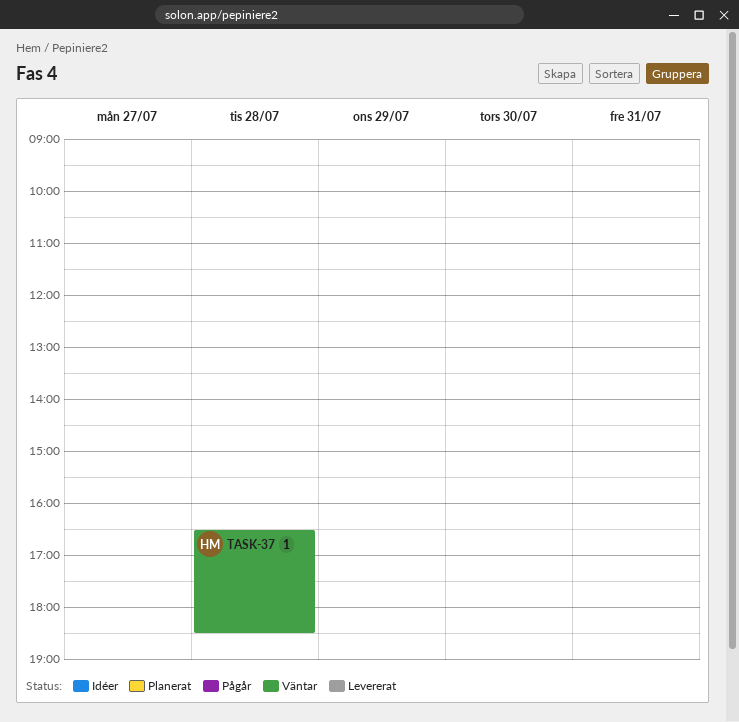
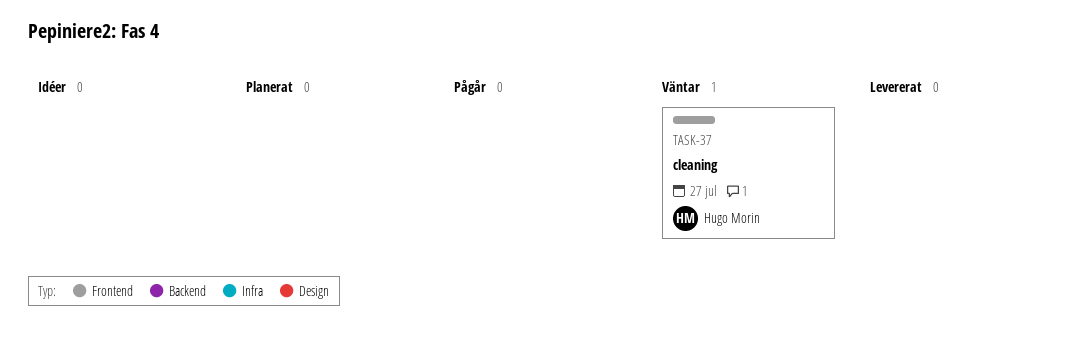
TASK-37, day: Jul 28 -> Jul 27

